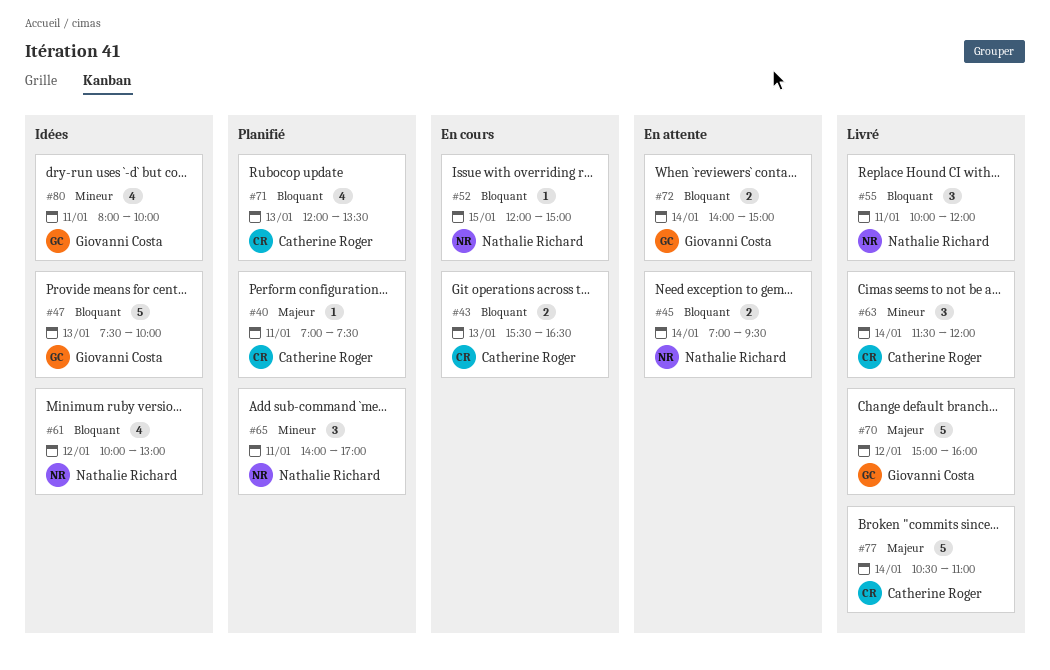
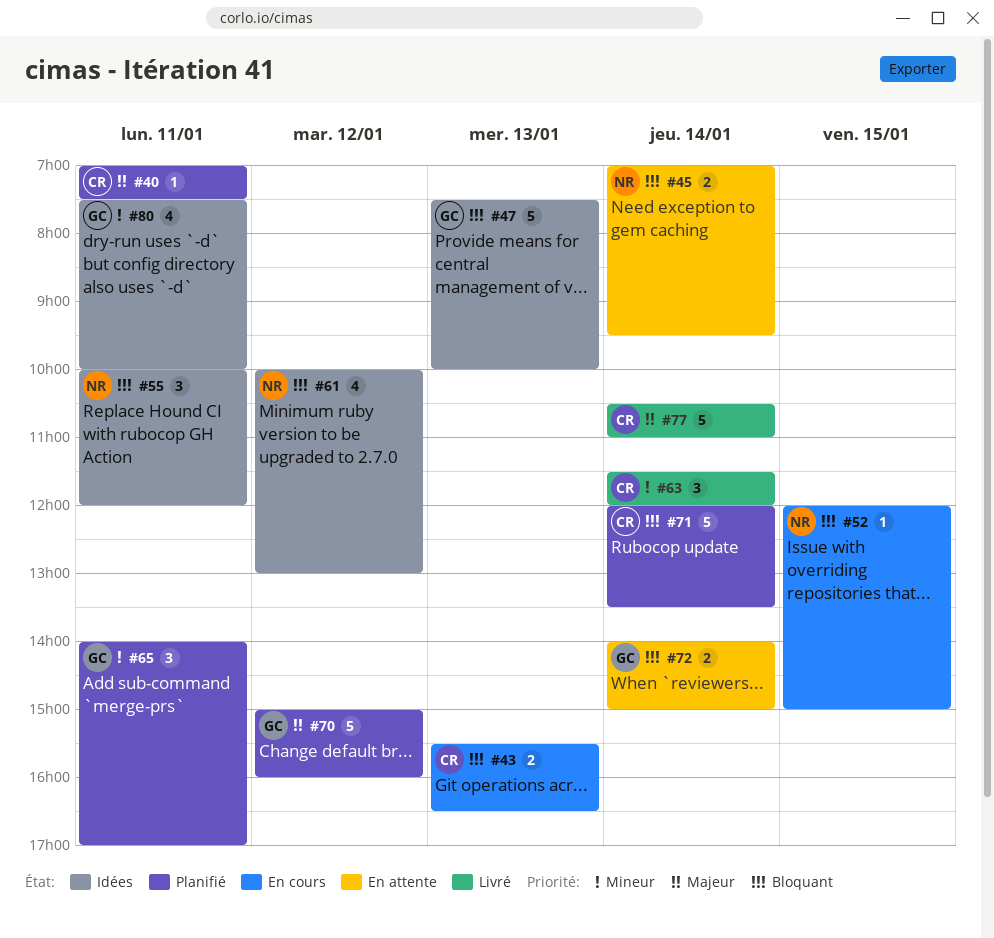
#55, status: Livré -> Idées
#65, owner: Nathalie Richard -> Giovanni Costa
#70, status: Livré -> Planifié
#71, estimate: 4 -> 5
#71, day: Jan 13 -> Jan 14
#80, begins: 08:00 -> 07:30

